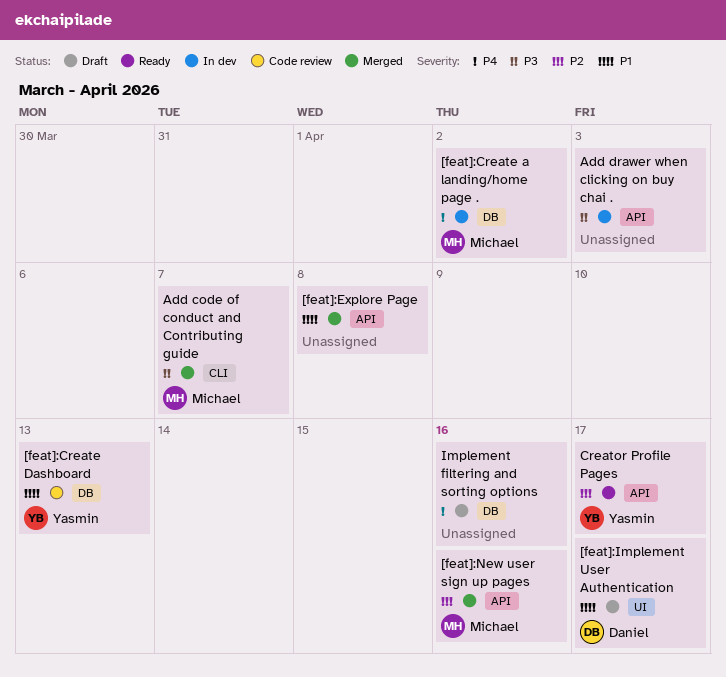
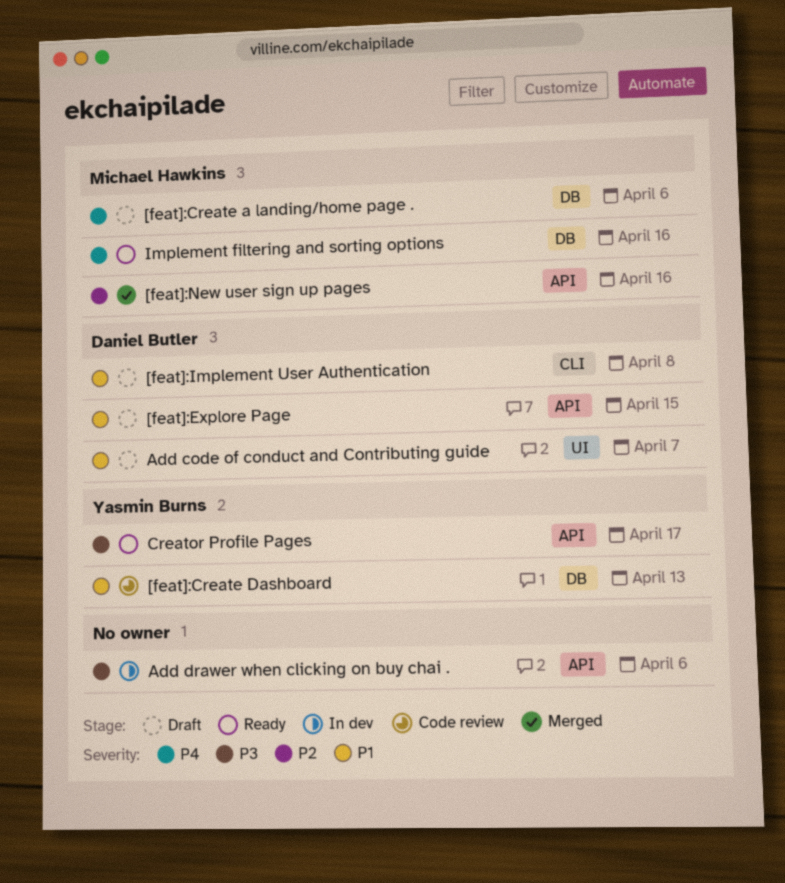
[feat]:Create a landing/home page ., status: In dev -> Draft
[feat]:Create a landing/home page ., due: Apr 2 -> Apr 6
[feat]:Explore Page, status: Merged -> Draft
[feat]:Explore Page, owner: none -> Daniel Butler
[feat]:Explore Page, due: Apr 8 -> Apr 15
[feat]:Implement User Authentication, label: UI -> CLI
[feat]:Implement User Authentication, due: Apr 17 -> Apr 8
Add code of conduct and Contributing guide, status: Merged -> Draft
Add code of conduct and Contributing guide, owner: Michael Hawkins -> Daniel Butler
Add code of conduct and Contributing guide, priority: P3 -> P1
Add code of conduct and Contributing guide, label: CLI -> UI
Add drawer when clicking on buy chai ., due: Apr 3 -> Apr 6
Creator Profile Pages, priority: P2 -> P3
Implement filtering and sorting options, status: Draft -> Ready
Implement filtering and sorting options, owner: none -> Michael Hawkins

